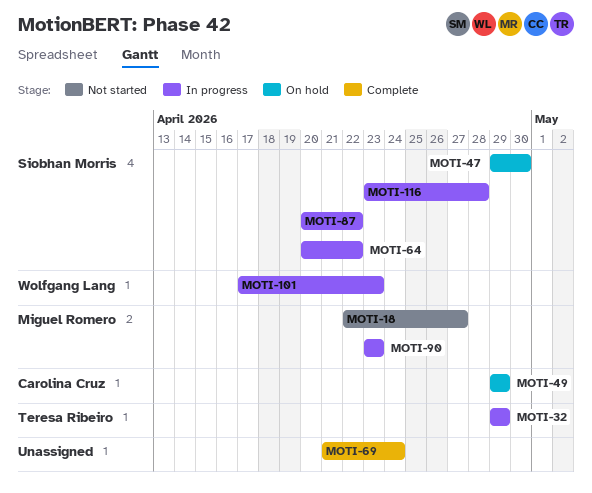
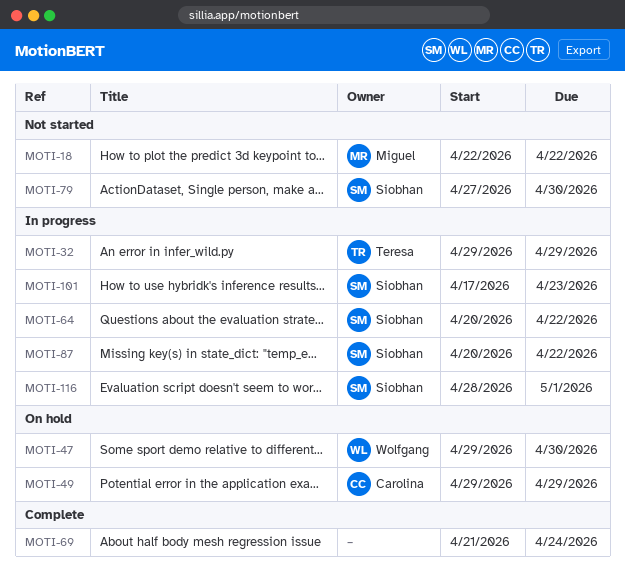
MOTI-18, due: Apr 27 -> Apr 22
MOTI-47, owner: Siobhan Morris -> Wolfgang Lang
MOTI-79: none -> present
MOTI-90: present -> none
MOTI-101, owner: Wolfgang Lang -> Siobhan Morris
MOTI-116, start: Apr 23 -> Apr 28
MOTI-116, due: Apr 28 -> May 1

